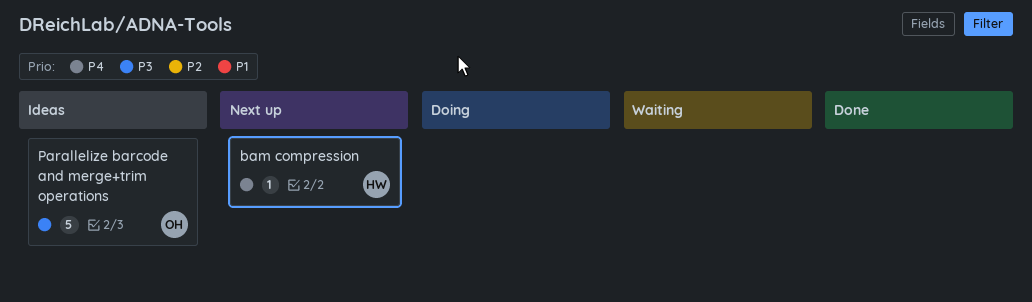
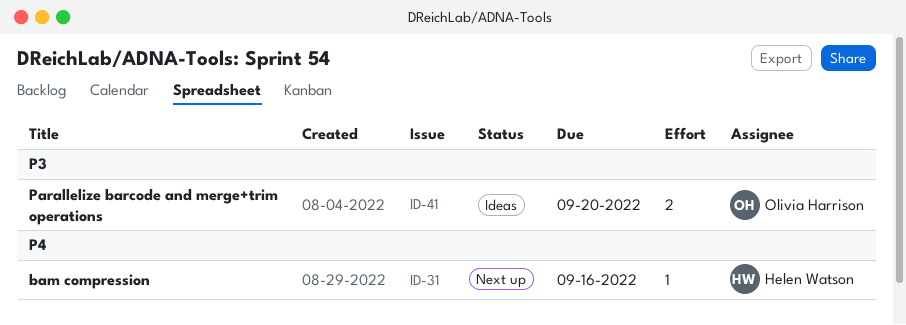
Parallelize barcode and merge+trim operations, estimate: 5 -> 2

